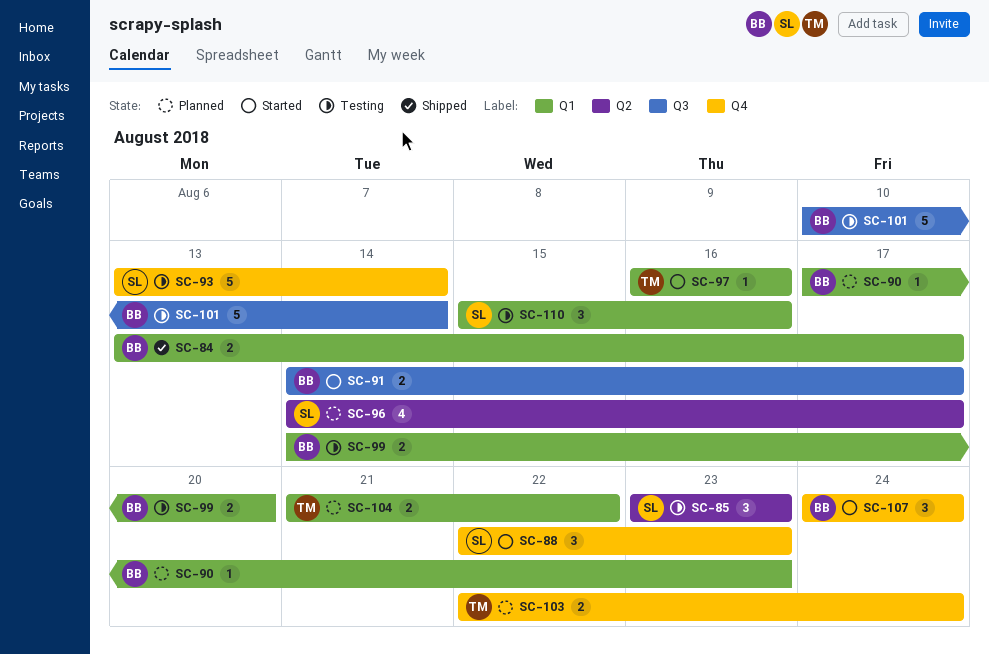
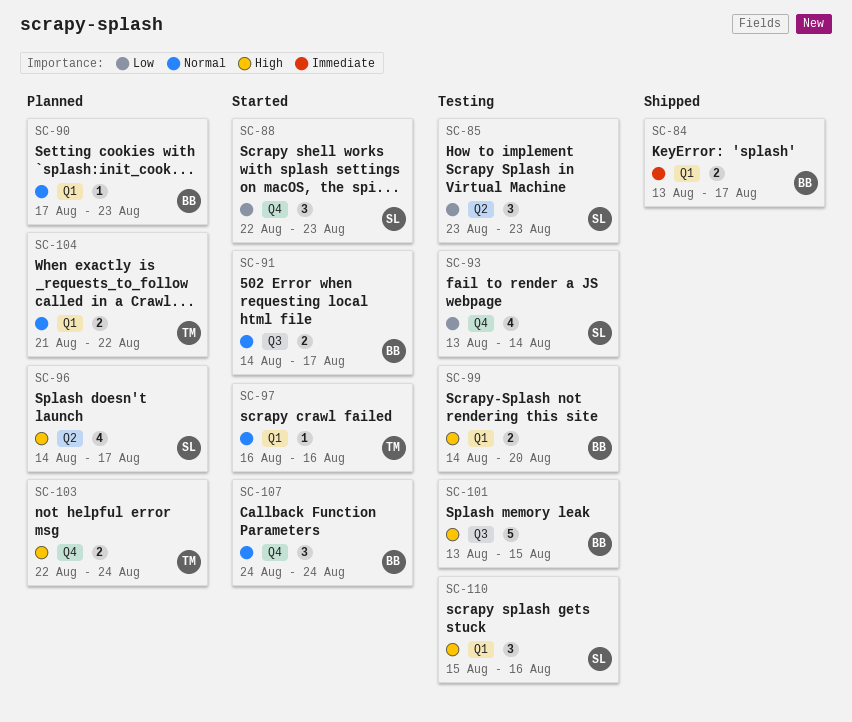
SC-93, estimate: 5 -> 4
SC-101, start: Aug 10 -> Aug 13
SC-101, due: Aug 14 -> Aug 15

